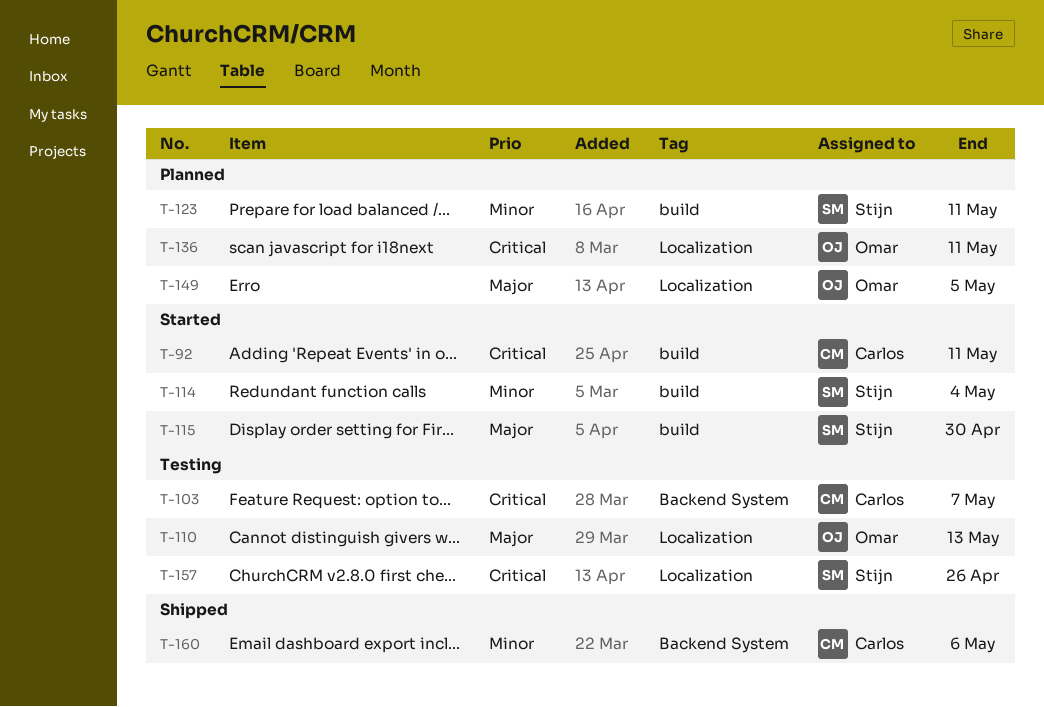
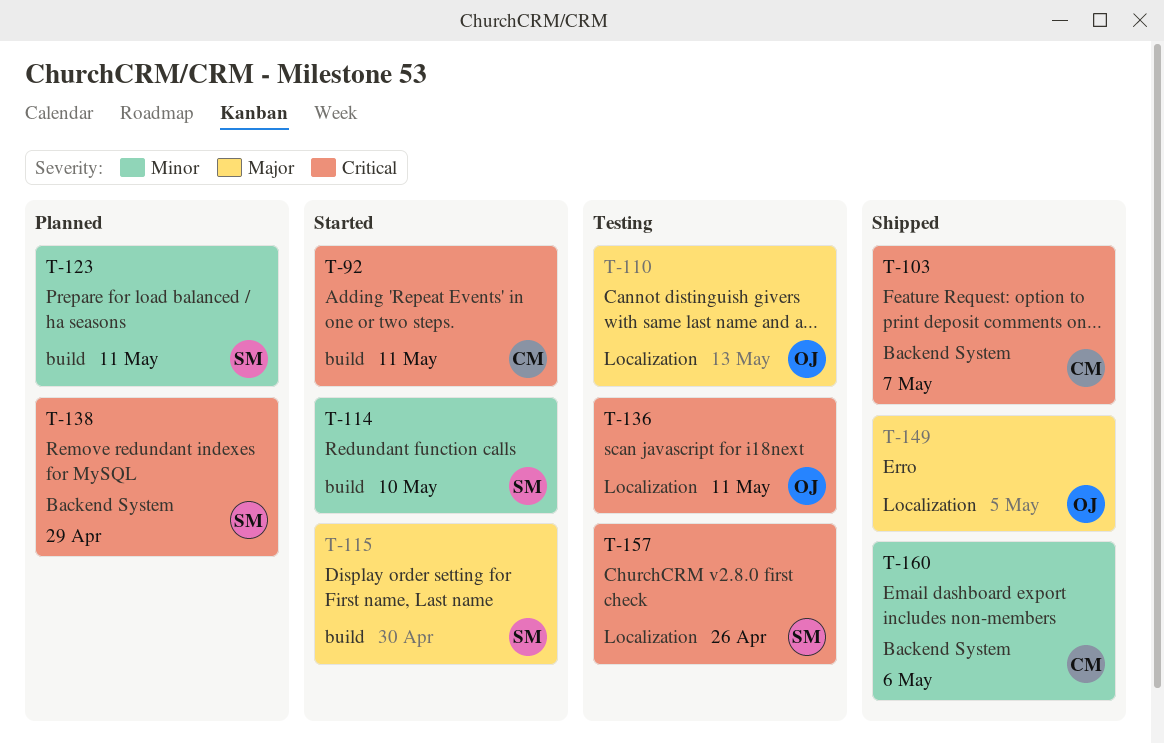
T-103, status: Testing -> Shipped
T-114, due: May 4 -> May 10
T-136, status: Planned -> Testing
T-138: none -> present
T-149, status: Planned -> Shipped

